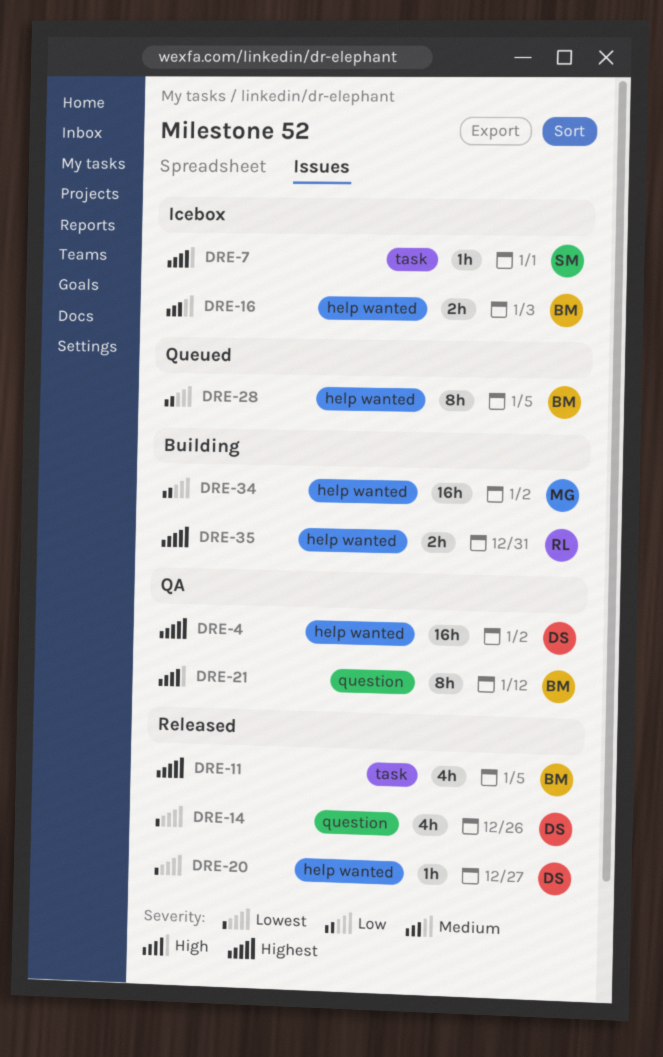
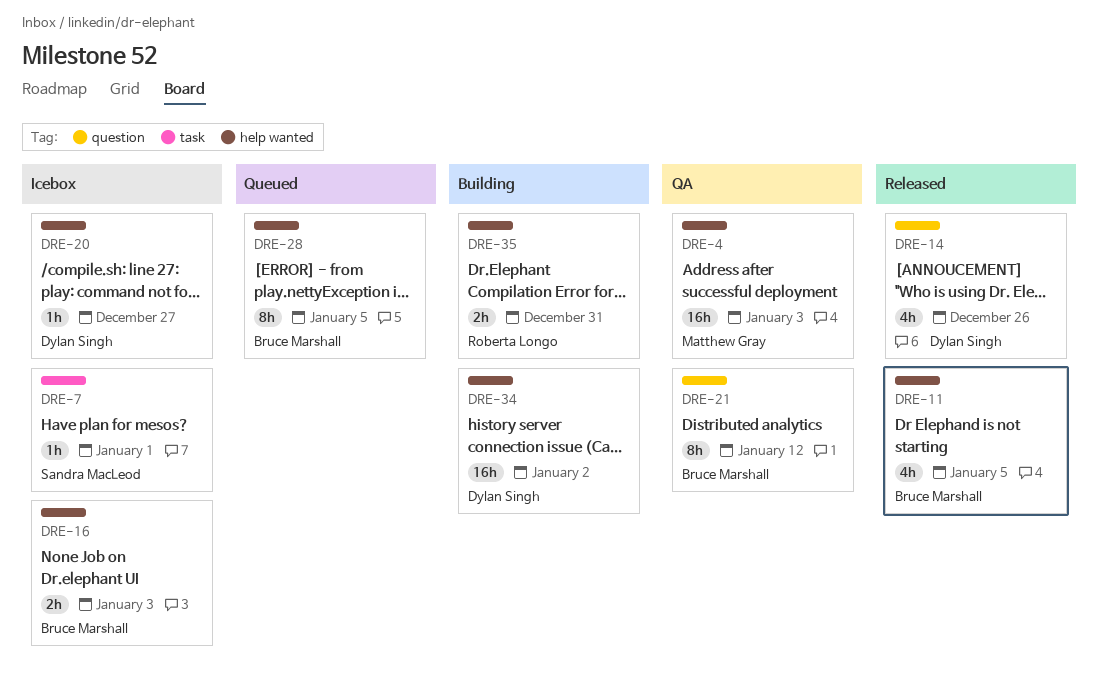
DRE-4, owner: Dylan Singh -> Matthew Gray
DRE-4, due: Jan 2 -> Jan 3
DRE-11, label: task -> help wanted
DRE-20, status: Released -> Icebox
DRE-34, owner: Matthew Gray -> Dylan Singh

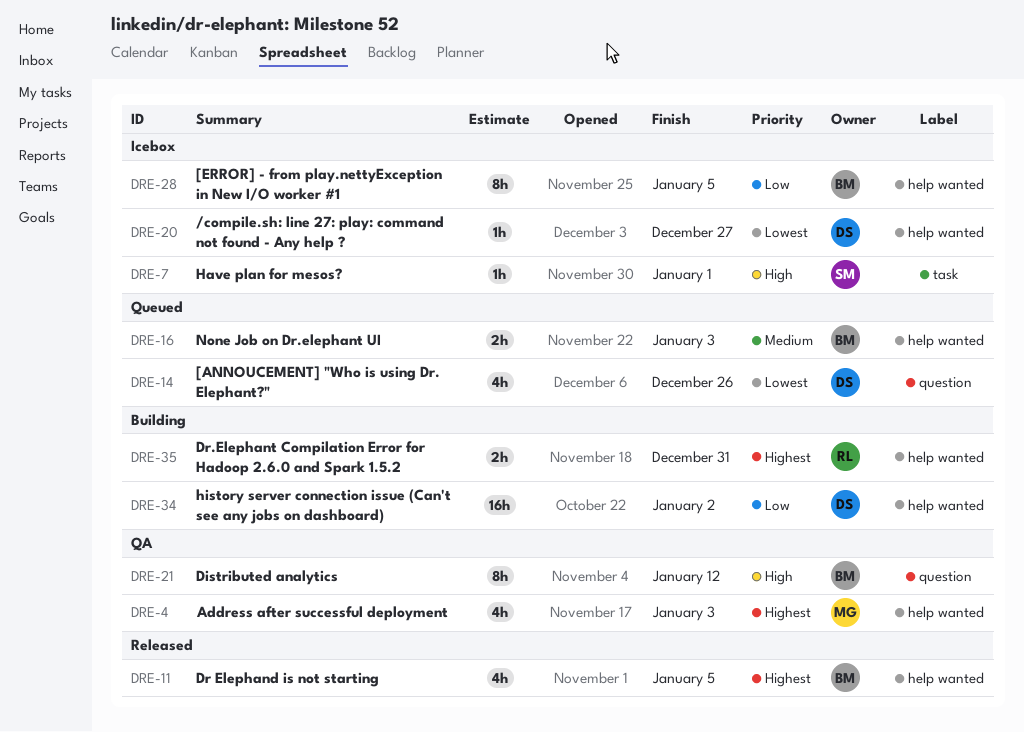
DRE-4, estimate: 16h -> 4h
DRE-14, status: Released -> Queued
DRE-16, status: Icebox -> Queued
DRE-28, status: Queued -> Icebox

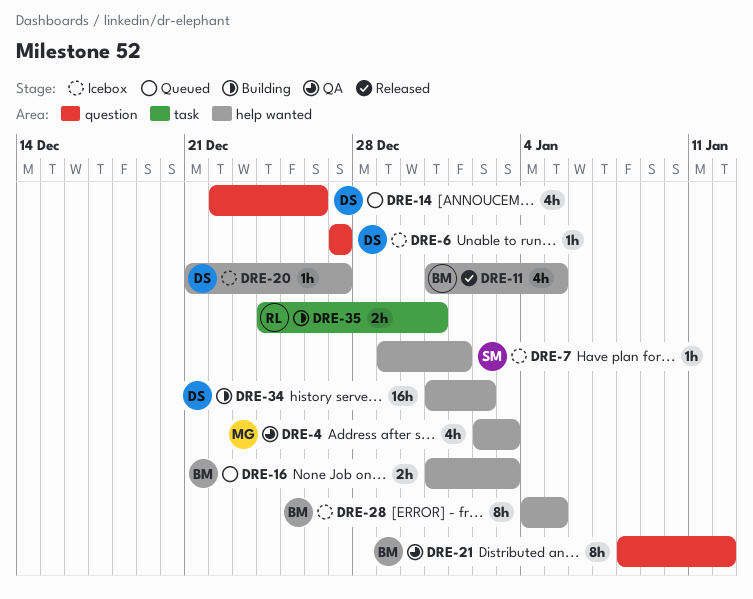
DRE-6: none -> present
DRE-7, label: task -> help wanted
DRE-35, label: help wanted -> task

